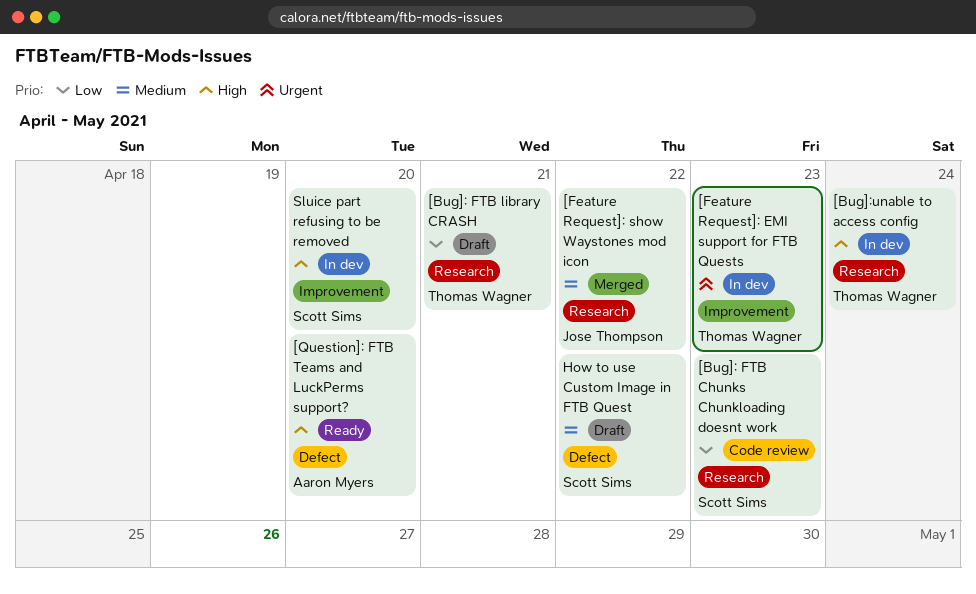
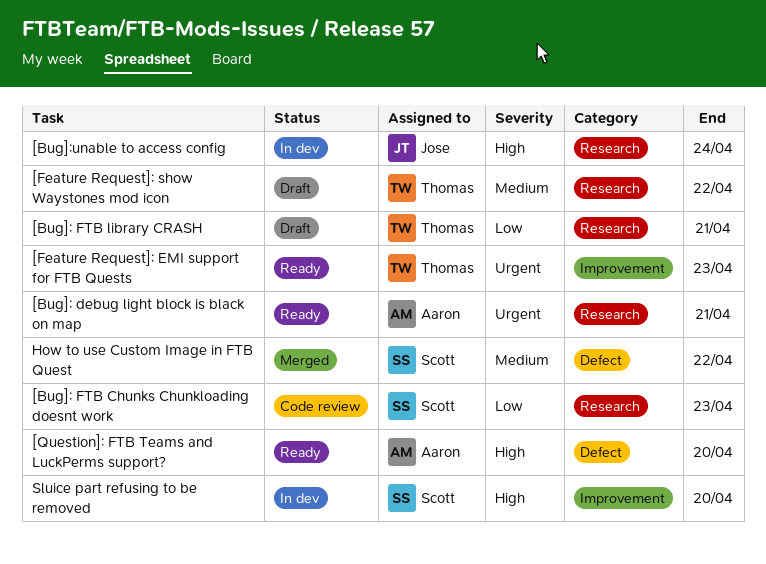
[Bug]: debug light block is black on map: none -> present
[Bug]:unable to access config, owner: Thomas Wagner -> Jose Thompson
[Feature Request]: EMI support for FTB Quests, status: In dev -> Ready
[Feature Request]: show Waystones mod icon, status: Merged -> Draft
[Feature Request]: show Waystones mod icon, owner: Jose Thompson -> Thomas Wagner
How to use Custom Image in FTB Quest, status: Draft -> Merged

